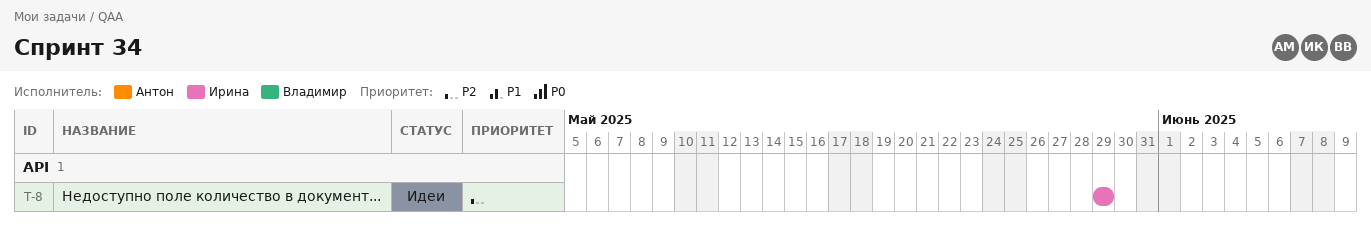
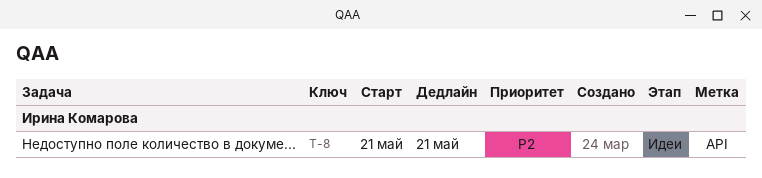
T-8, start: May 29 -> May 21
T-8, due: May 29 -> May 21

